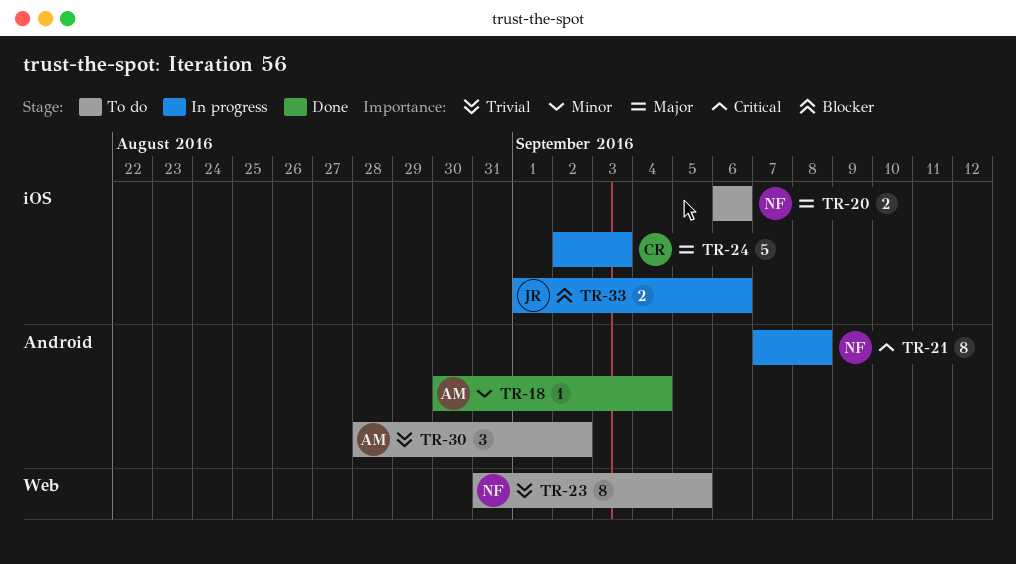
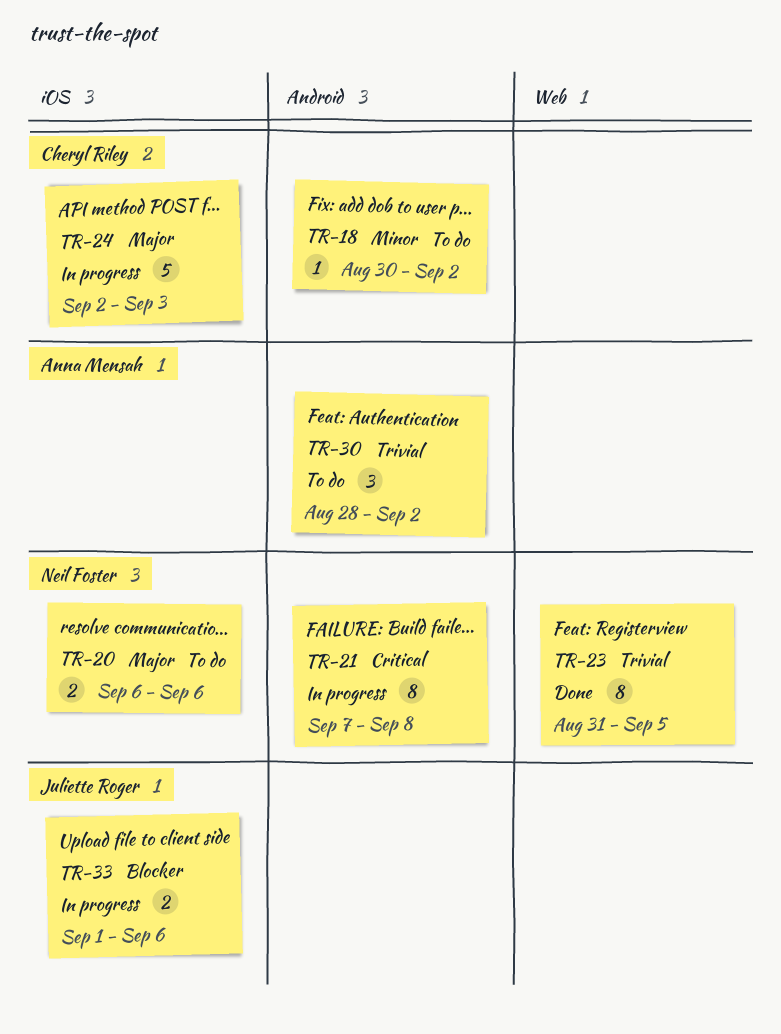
TR-18, status: Done -> To do
TR-18, owner: Anna Mensah -> Cheryl Riley
TR-18, due: Sep 4 -> Sep 2
TR-23, status: To do -> Done

